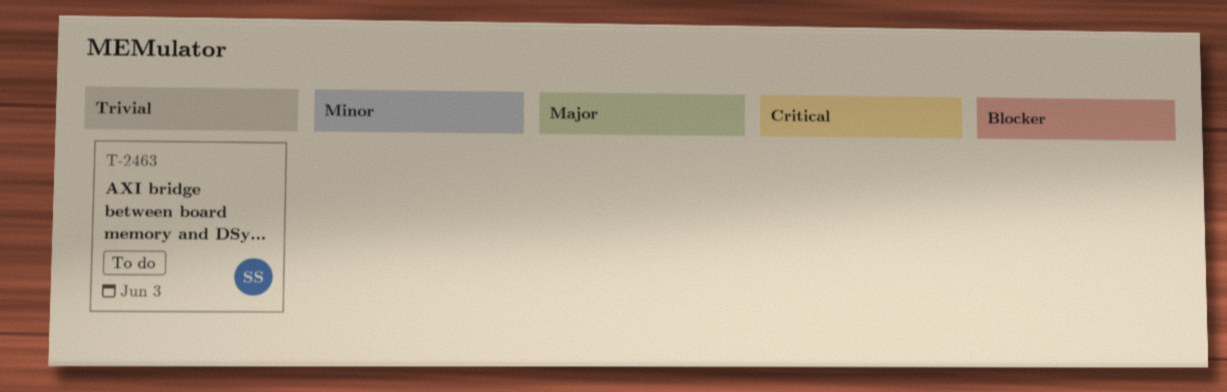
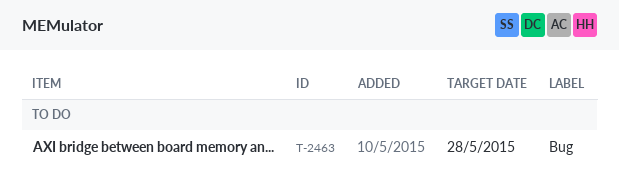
T-2463, due: Jun 3 -> May 28

